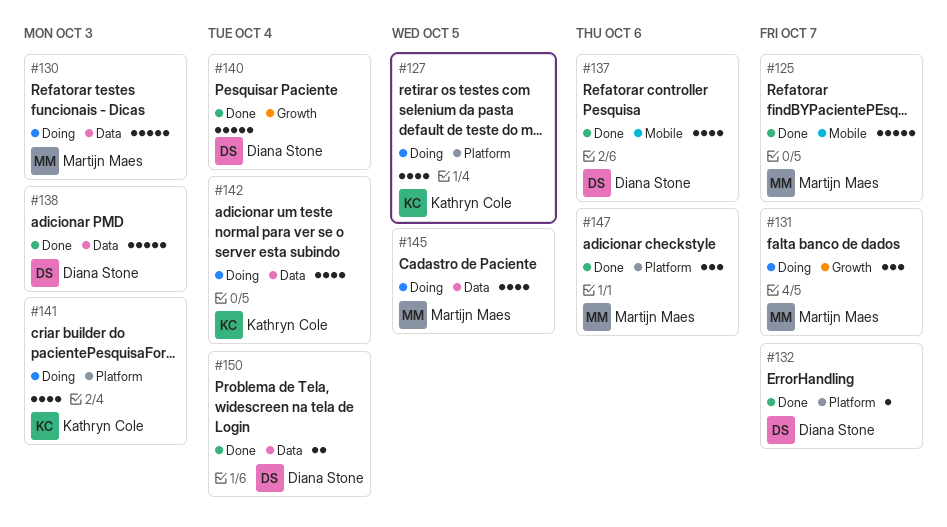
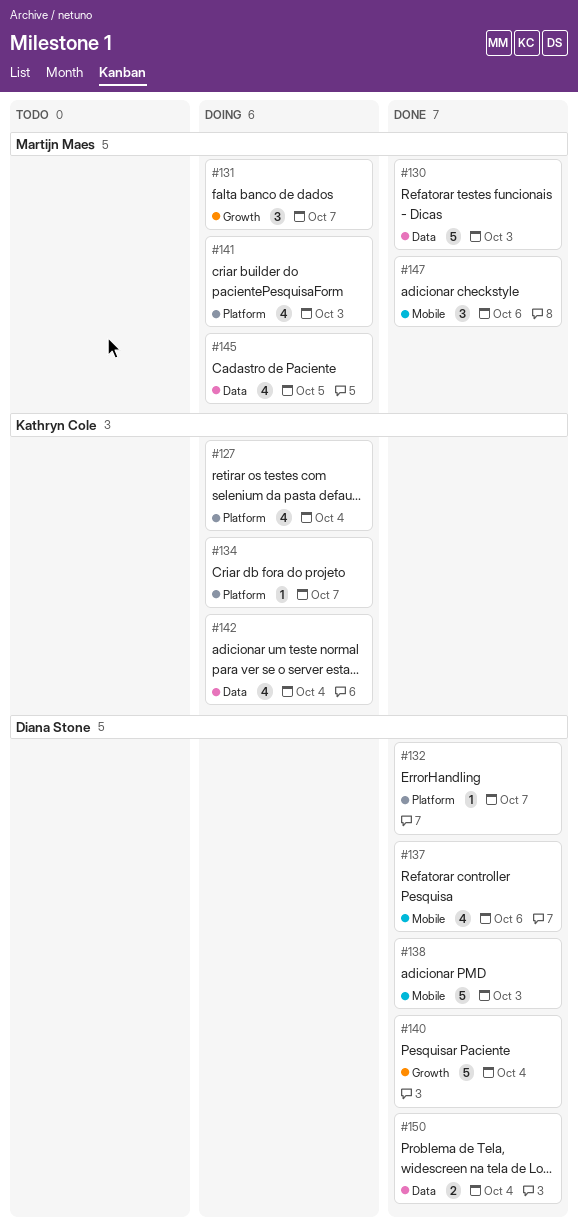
#125: present -> none
#127, due: Oct 5 -> Oct 4
#130, status: Doing -> Done
#134: none -> present
#138, label: Data -> Mobile
#141, owner: Kathryn Cole -> Martijn Maes
#147, label: Platform -> Mobile

